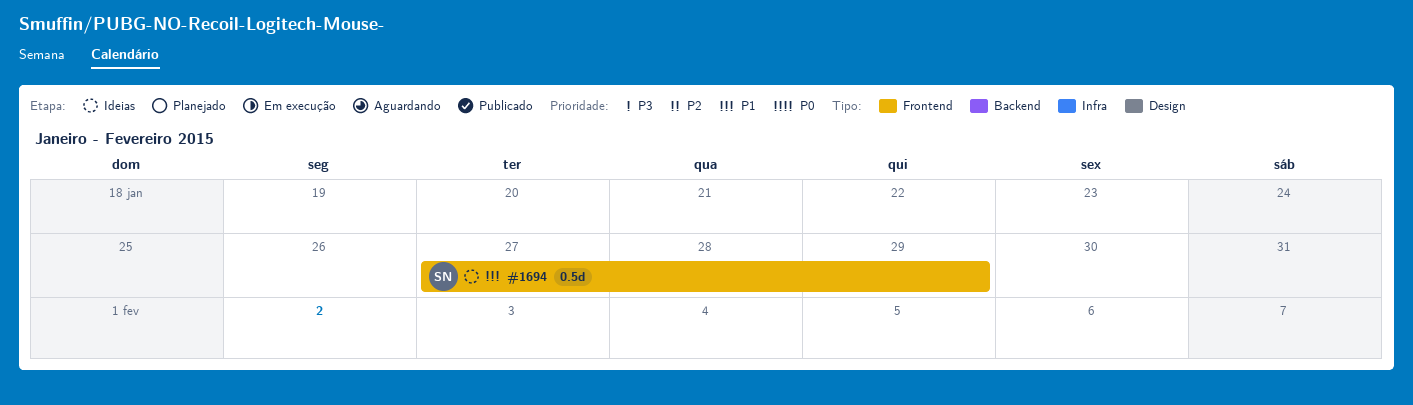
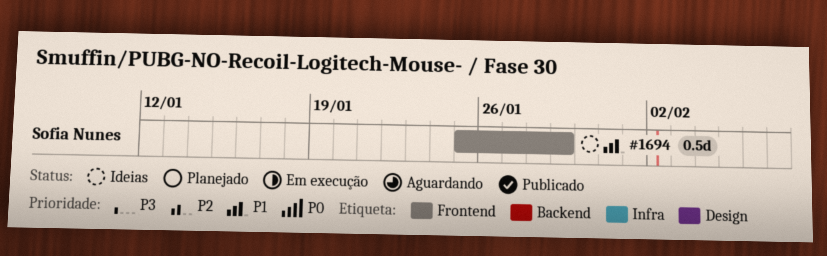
#1694, start: Jan 27 -> Jan 25

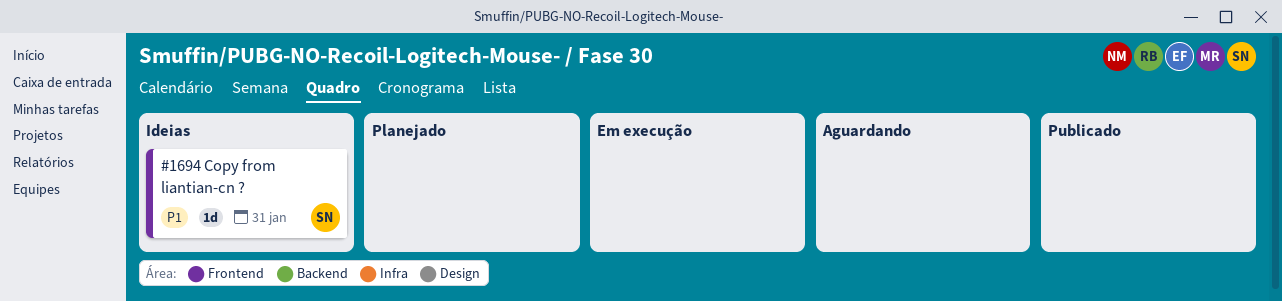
#1694, estimate: 0.5d -> 1d
#1694, due: Jan 29 -> Jan 31

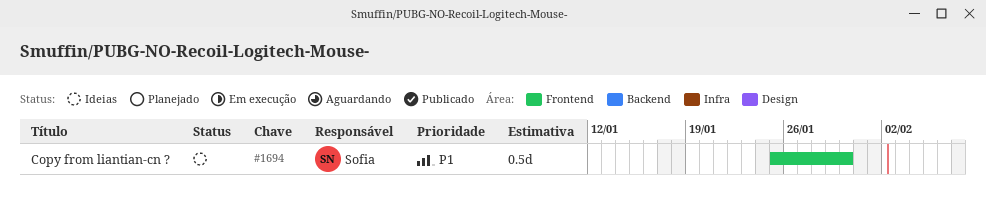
#1694, estimate: 1d -> 0.5d
#1694, due: Jan 31 -> Jan 30

